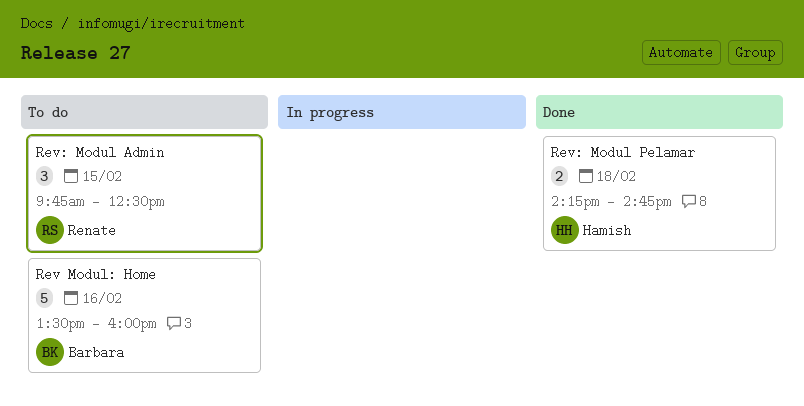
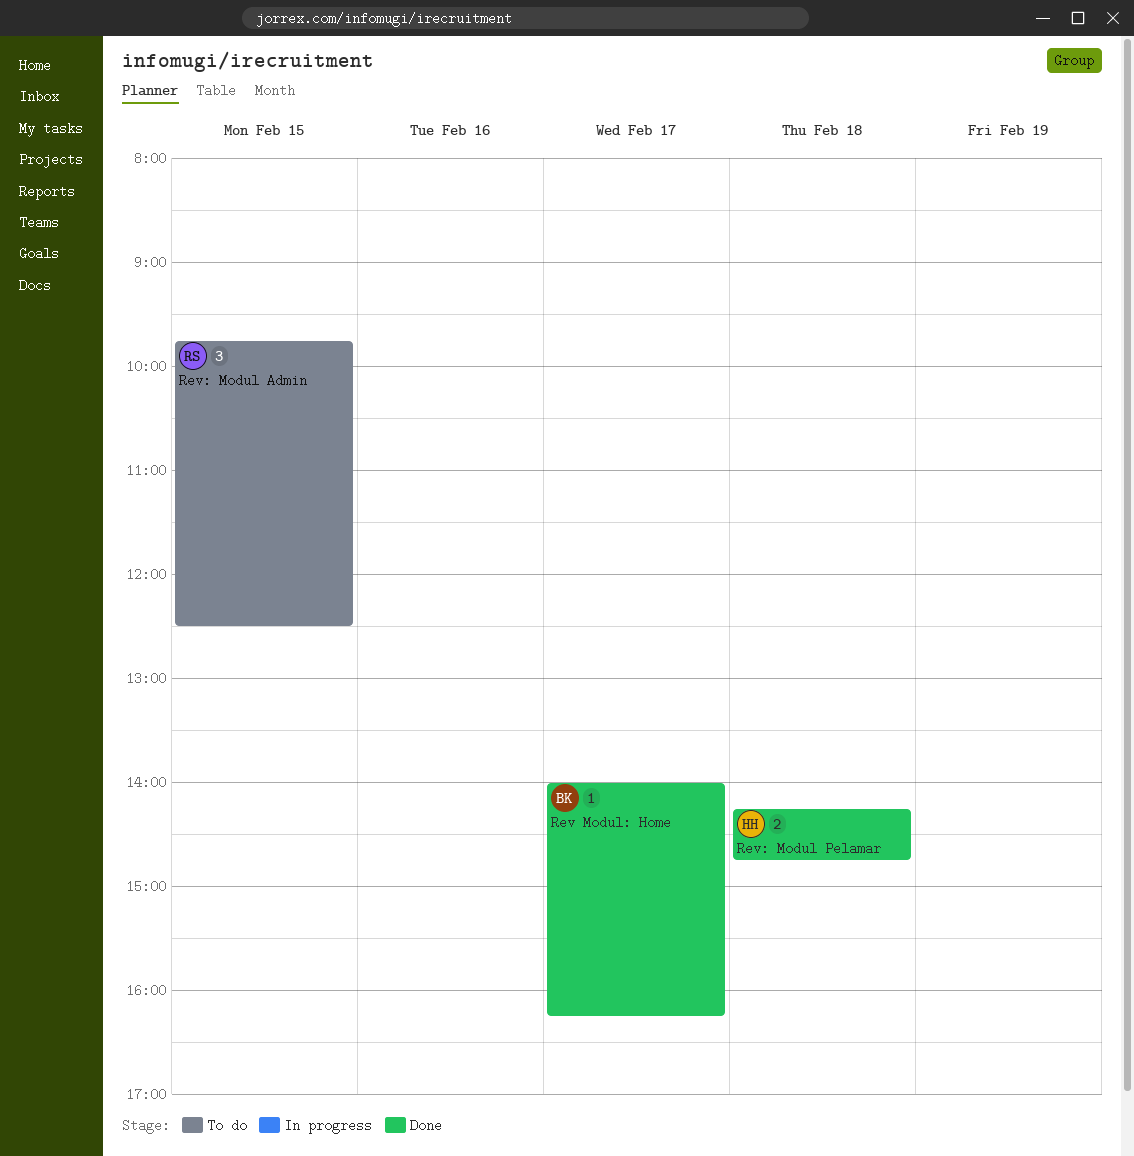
Rev Modul: Home, status: To do -> Done
Rev Modul: Home, estimate: 5 -> 1
Rev Modul: Home, day: Feb 16 -> Feb 17
Rev Modul: Home, begins: 13:30 -> 14:00
Rev Modul: Home, ends: 16:00 -> 16:15

